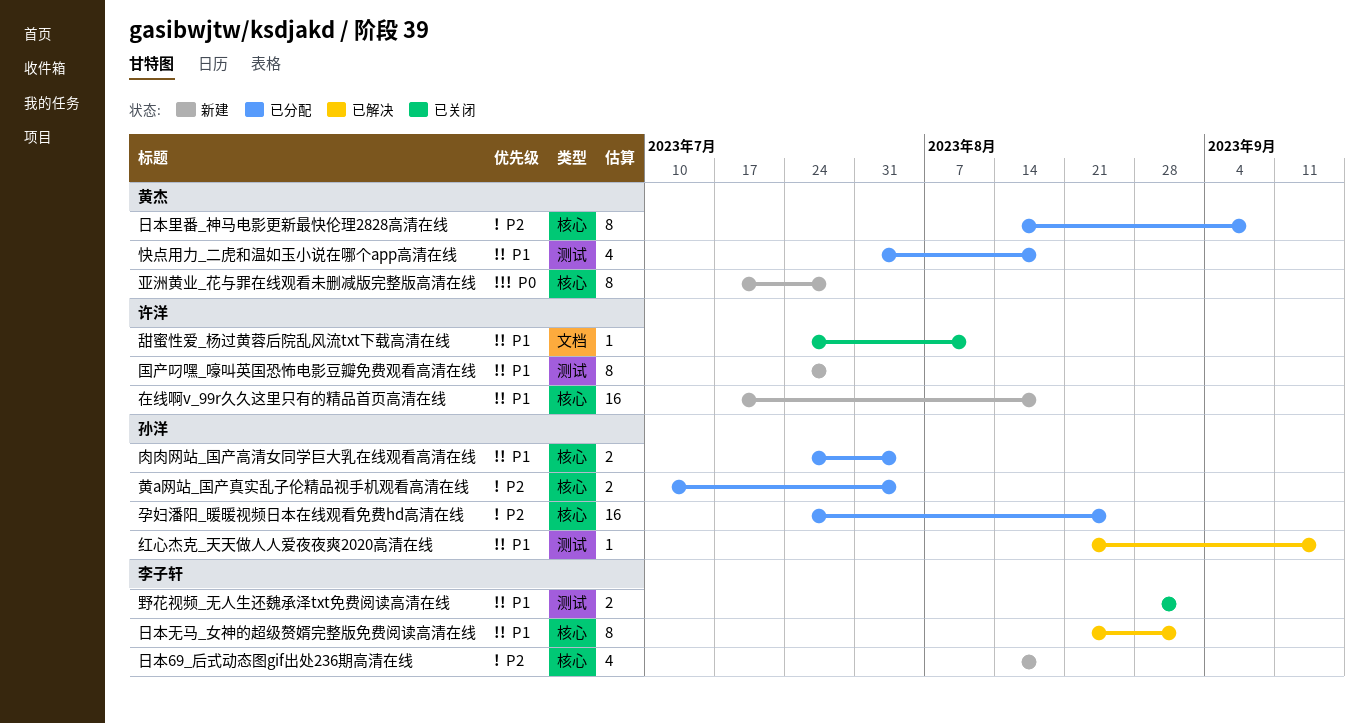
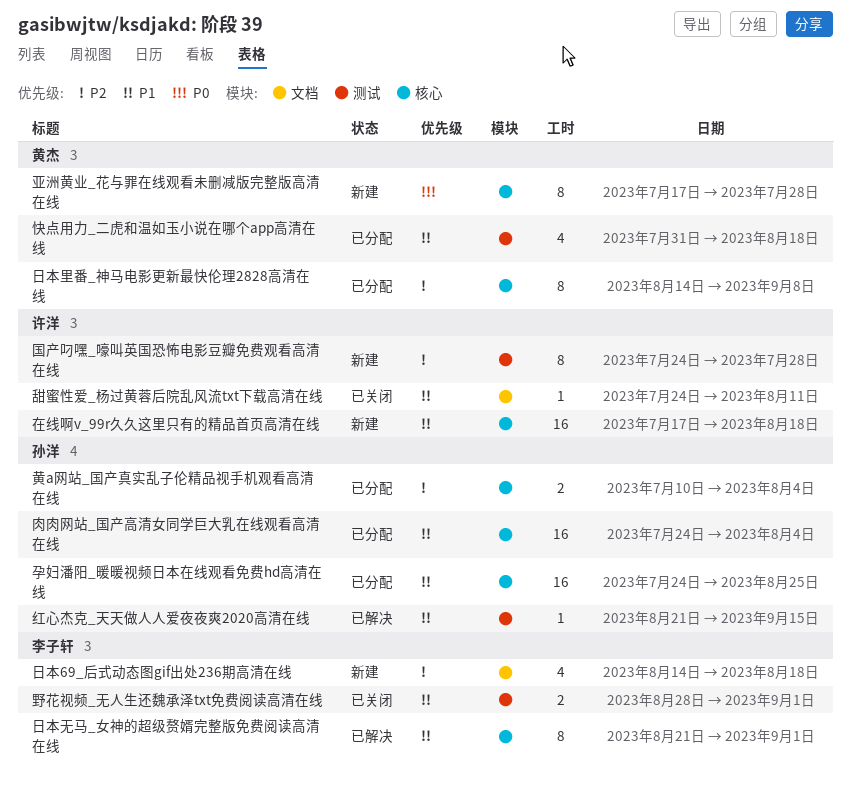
国产叼嘿_嚎叫英国恐怖电影豆瓣免费观看高清在线, priority: P1 -> P2
孕妇潘阳_暖暖视频日本在线观看免费hd高清在线, priority: P2 -> P1
日本69_后式动态图gif出处236期高清在线, label: 核心 -> 文档
肉肉网站_国产高清女同学巨大乳在线观看高清在线, estimate: 2 -> 16

